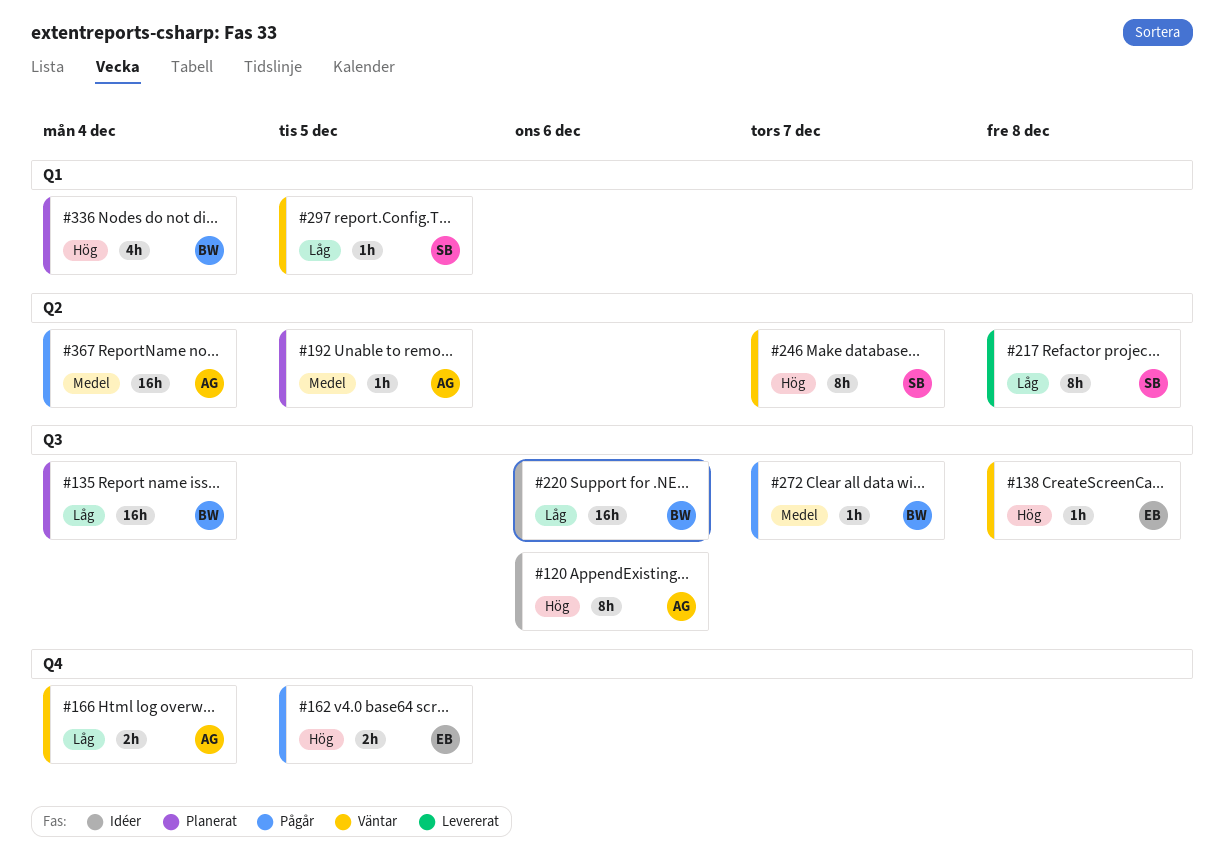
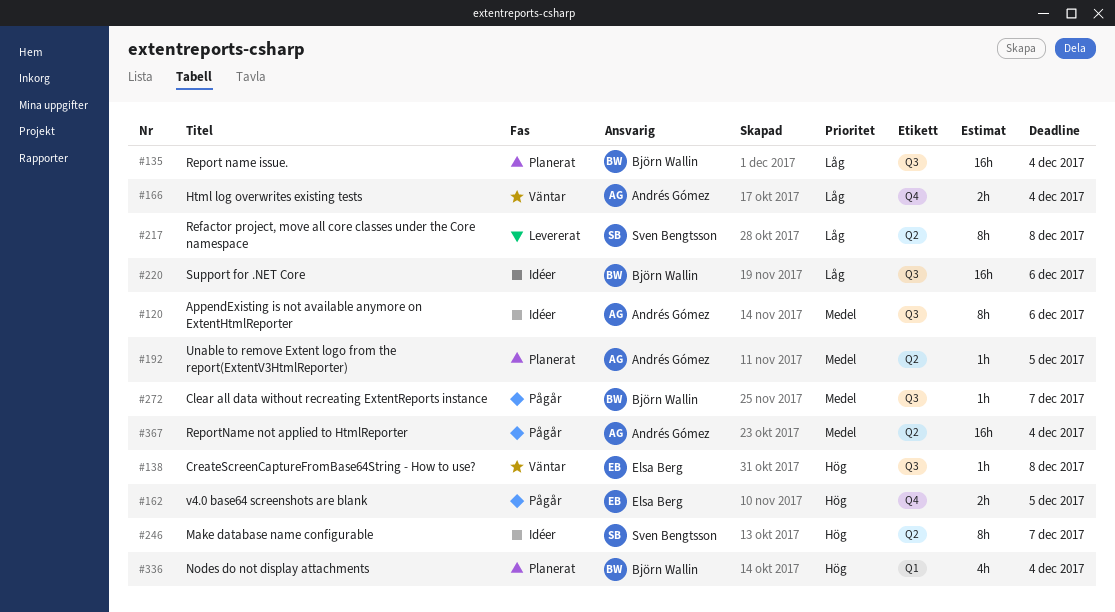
#120, priority: Hög -> Medel
#246, status: Väntar -> Idéer
#297: present -> none

